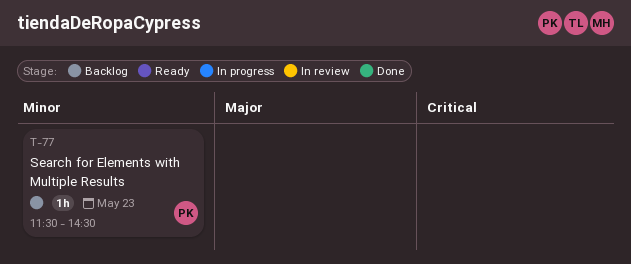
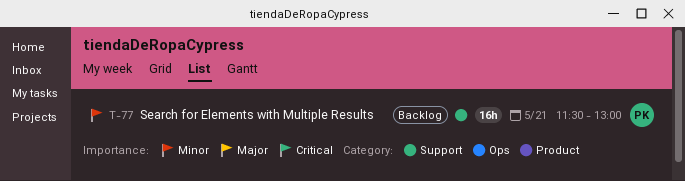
T-77, estimate: 1h -> 16h
T-77, day: May 23 -> May 21
T-77, ends: 14:30 -> 13:00

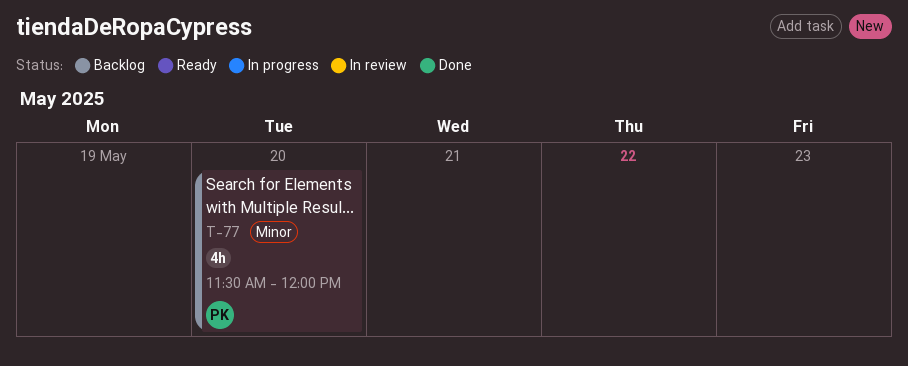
T-77, estimate: 16h -> 4h
T-77, day: May 21 -> May 20
T-77, ends: 13:00 -> 12:00

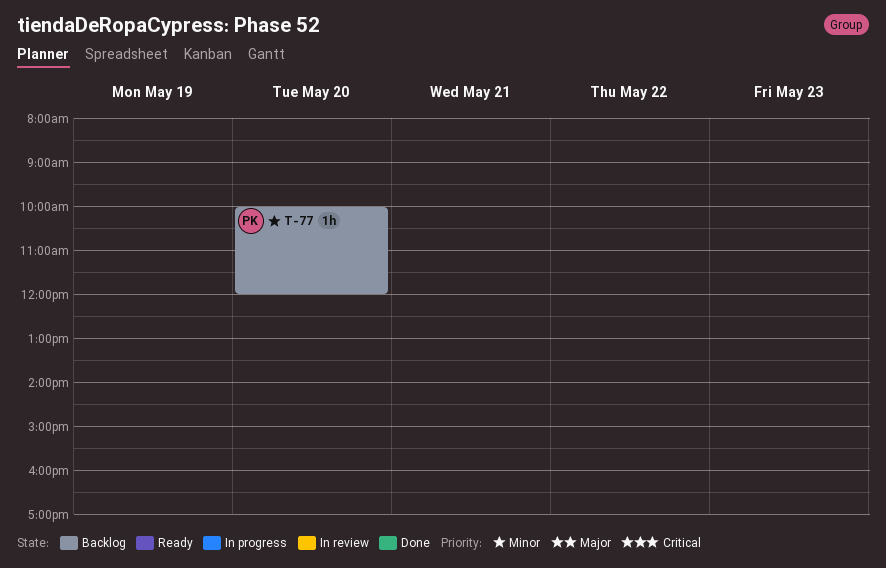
T-77, estimate: 4h -> 1h
T-77, begins: 11:30 -> 10:00

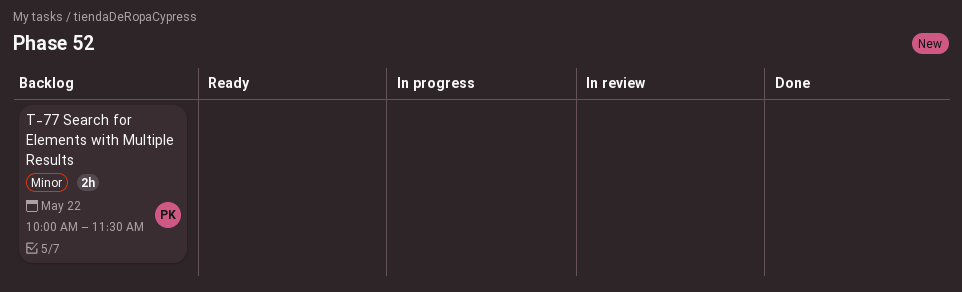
T-77, estimate: 1h -> 2h
T-77, day: May 20 -> May 22
T-77, ends: 12:00 -> 11:30

